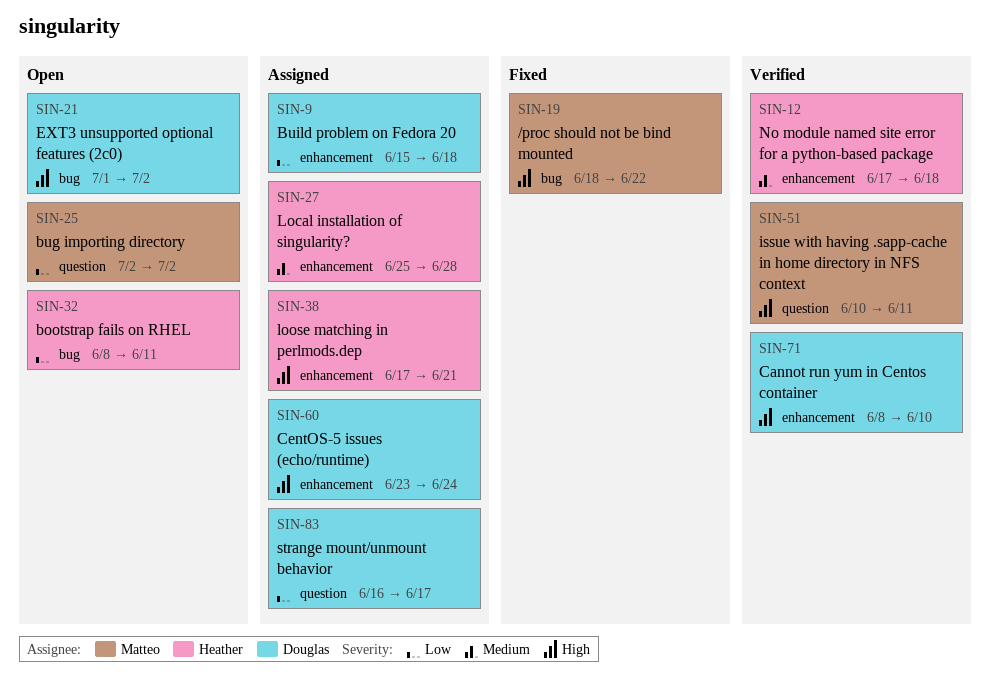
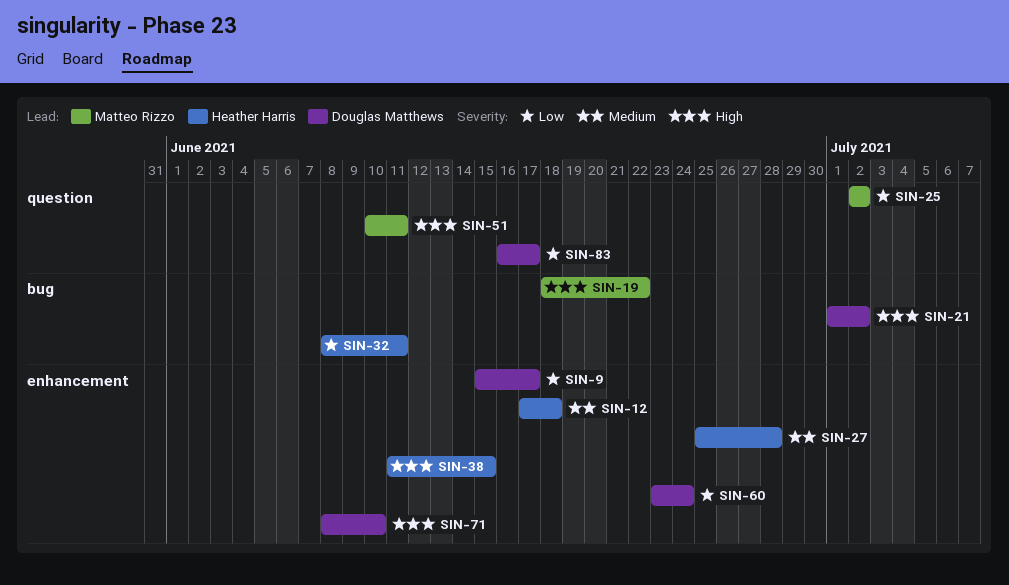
SIN-9, due: Jun 18 -> Jun 17
SIN-38, start: Jun 17 -> Jun 11
SIN-38, due: Jun 21 -> Jun 15
SIN-60, priority: High -> Low

